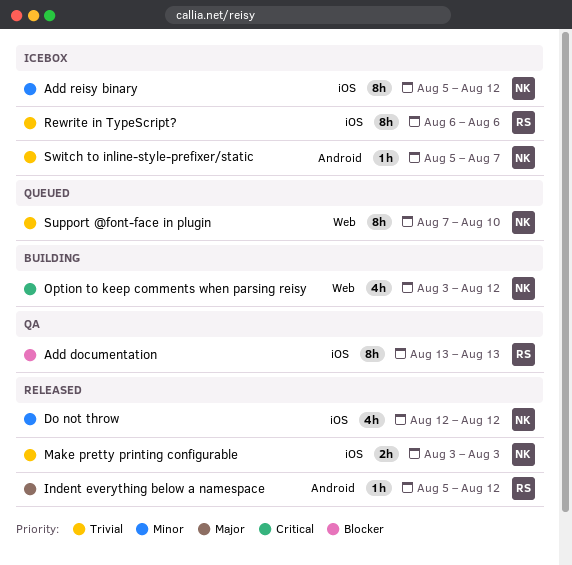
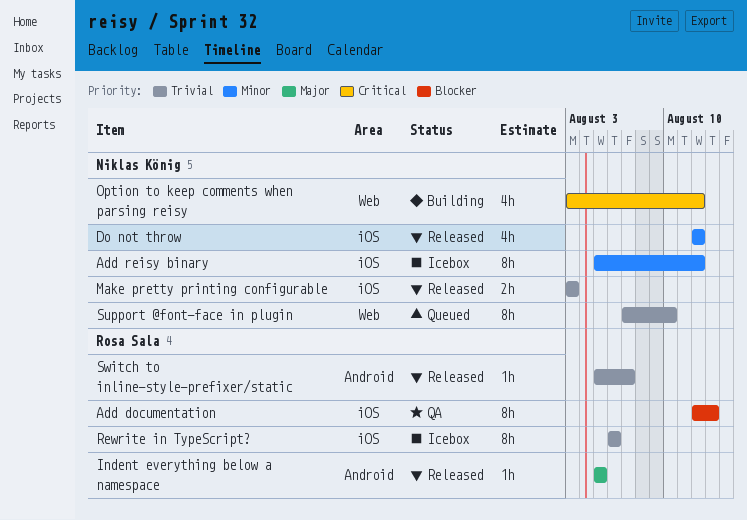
Add documentation, start: Aug 13 -> Aug 12
Indent everything below a namespace, due: Aug 12 -> Aug 5
Switch to inline-style-prefixer/static, status: Icebox -> Released
Switch to inline-style-prefixer/static, owner: Niklas König -> Rosa Sala

